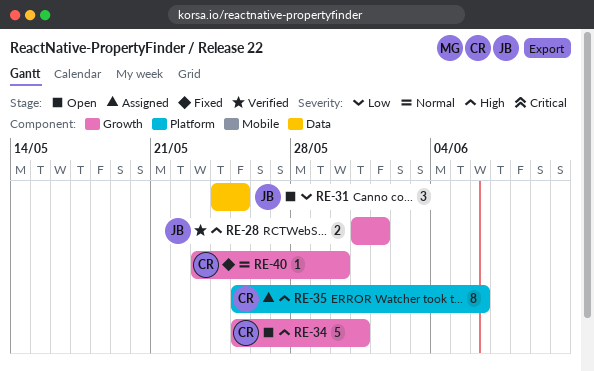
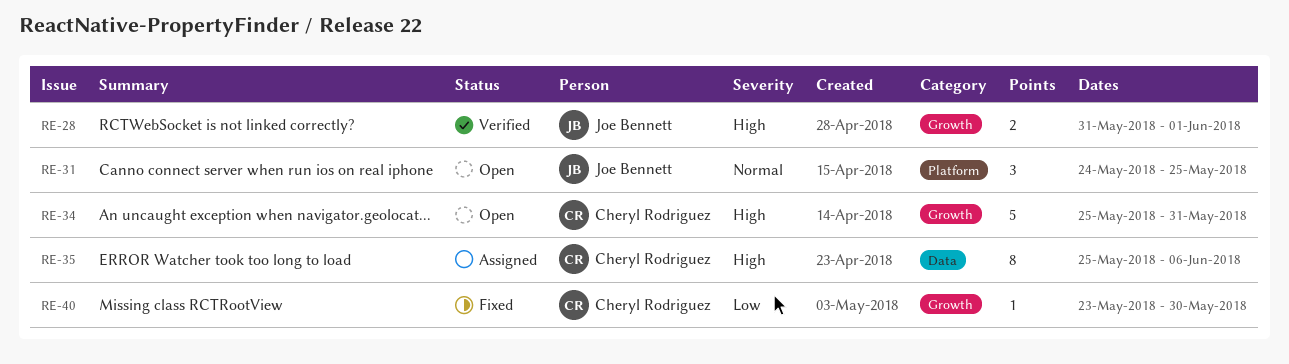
RE-31, priority: Low -> Normal
RE-31, label: Data -> Platform
RE-35, label: Platform -> Data
RE-40, priority: Normal -> Low

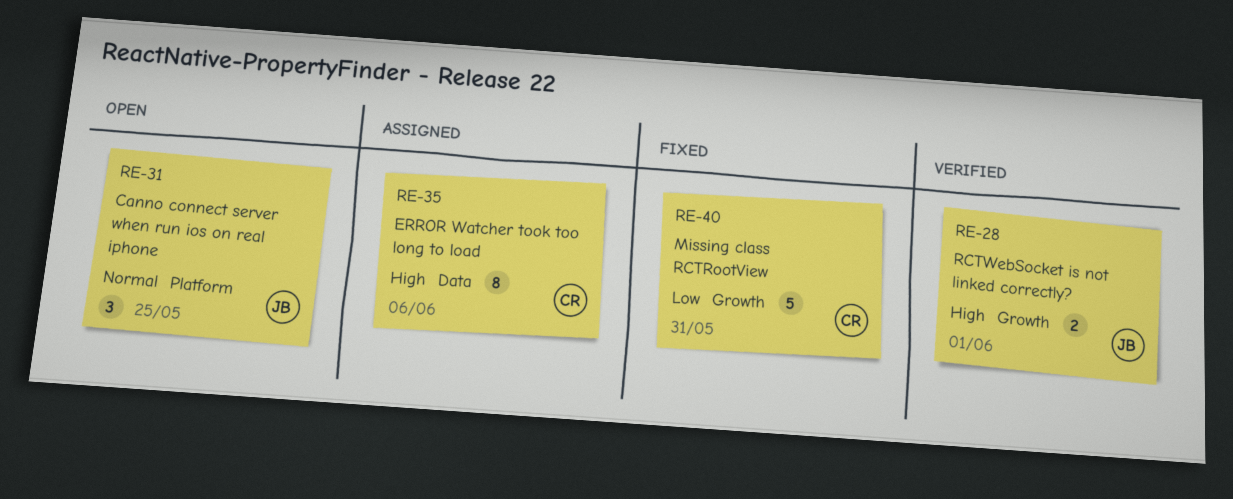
RE-34: present -> none
RE-40, estimate: 1 -> 5
RE-40, due: May 30 -> May 31

